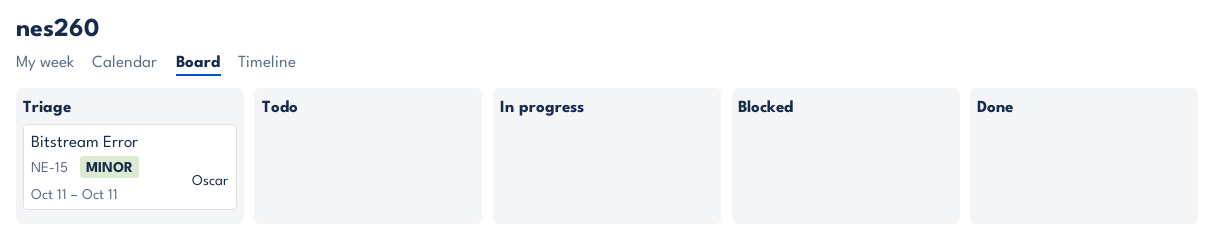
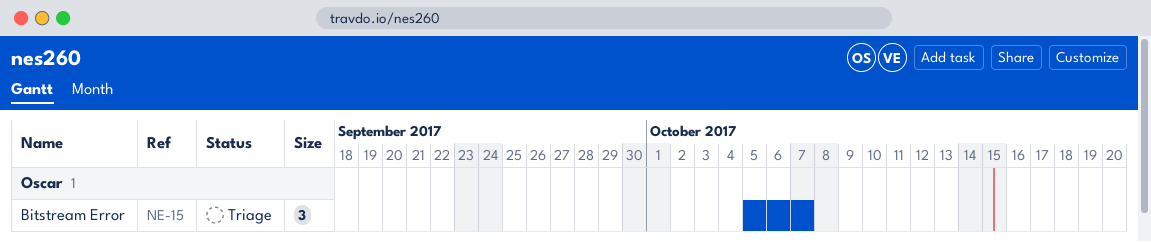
NE-15, start: Oct 11 -> Oct 5
NE-15, due: Oct 11 -> Oct 7

